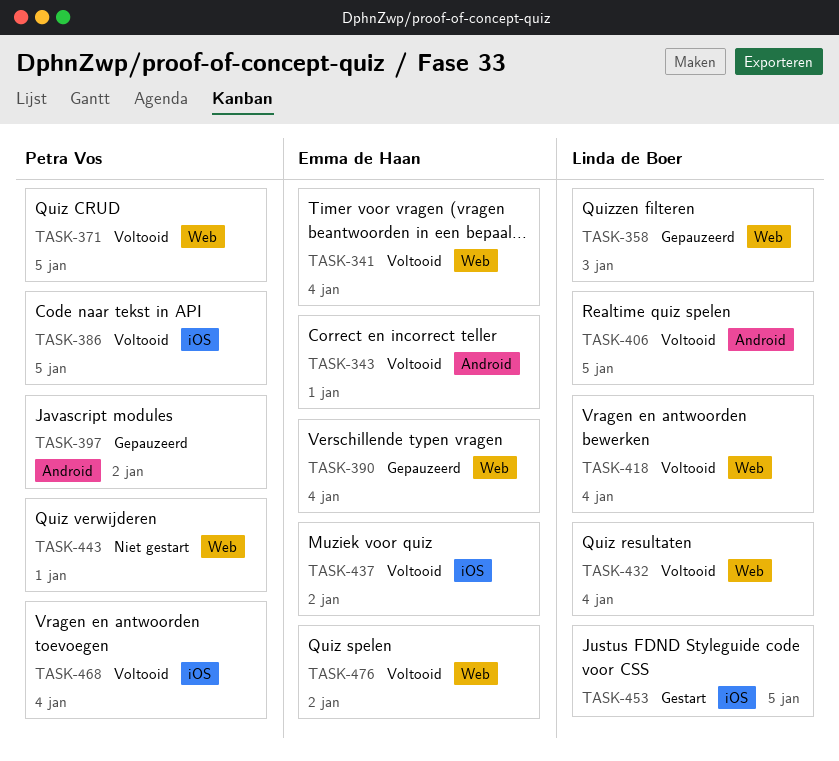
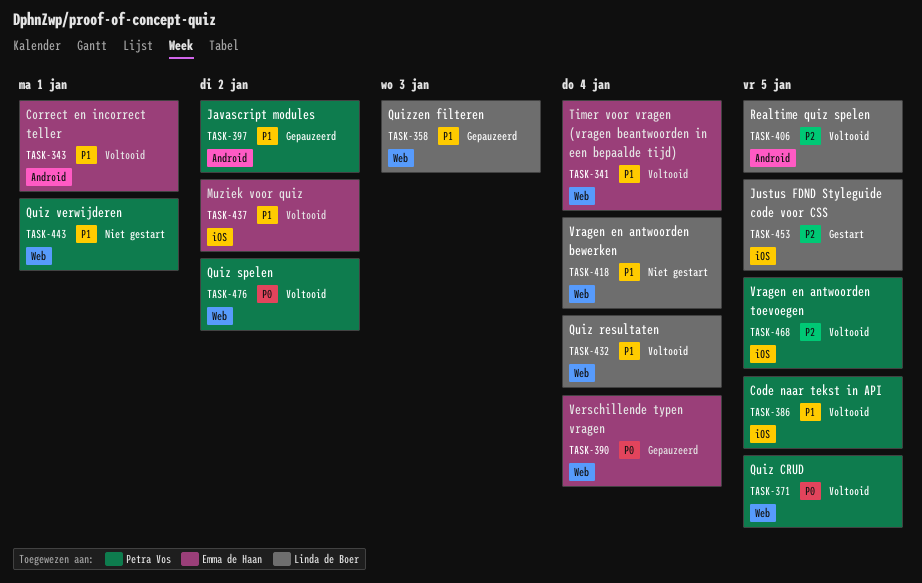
TASK-418, status: Voltooid -> Niet gestart
TASK-468, due: Jan 4 -> Jan 5
TASK-476, owner: Emma de Haan -> Petra Vos

